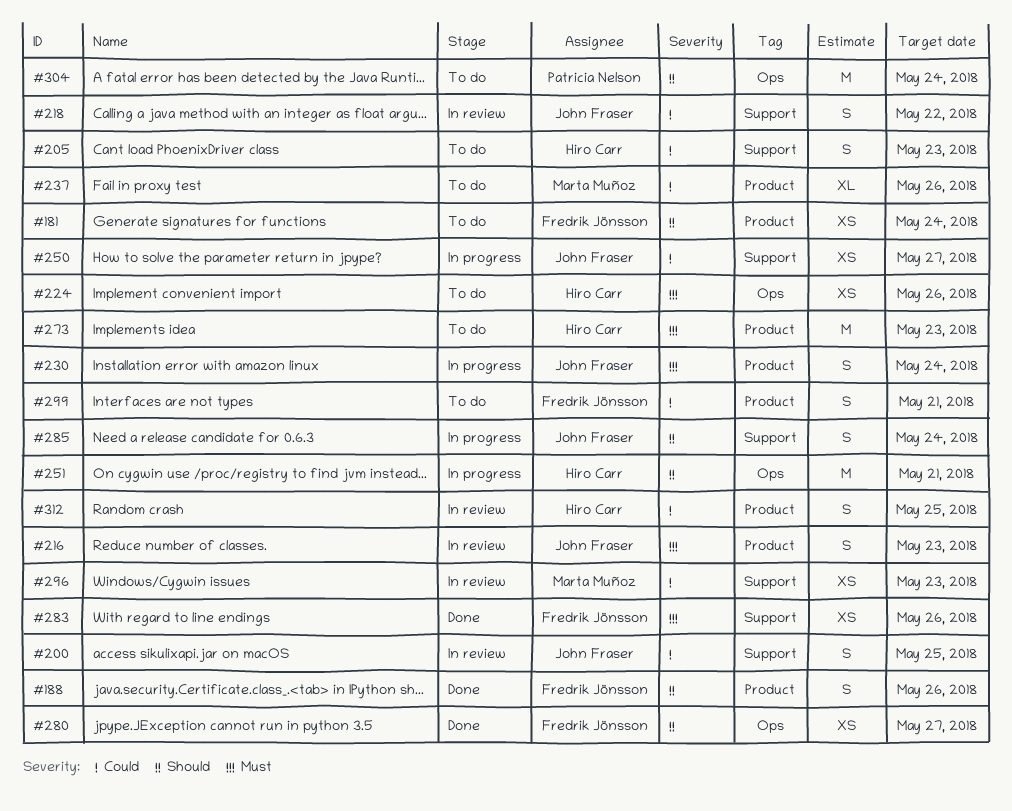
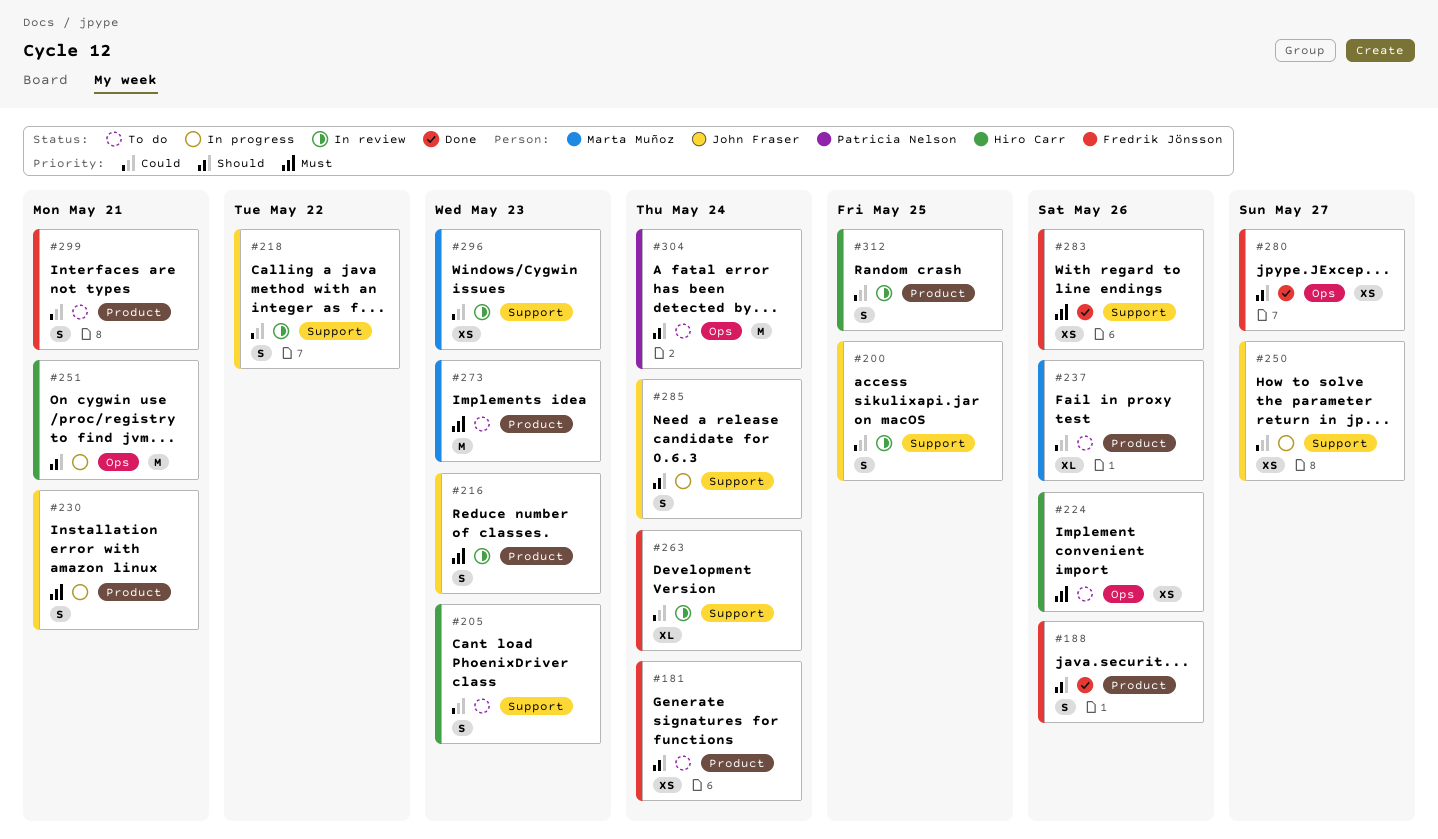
#230, due: May 24 -> May 21
#263: none -> present
#273, owner: Hiro Carr -> Marta Muñoz

